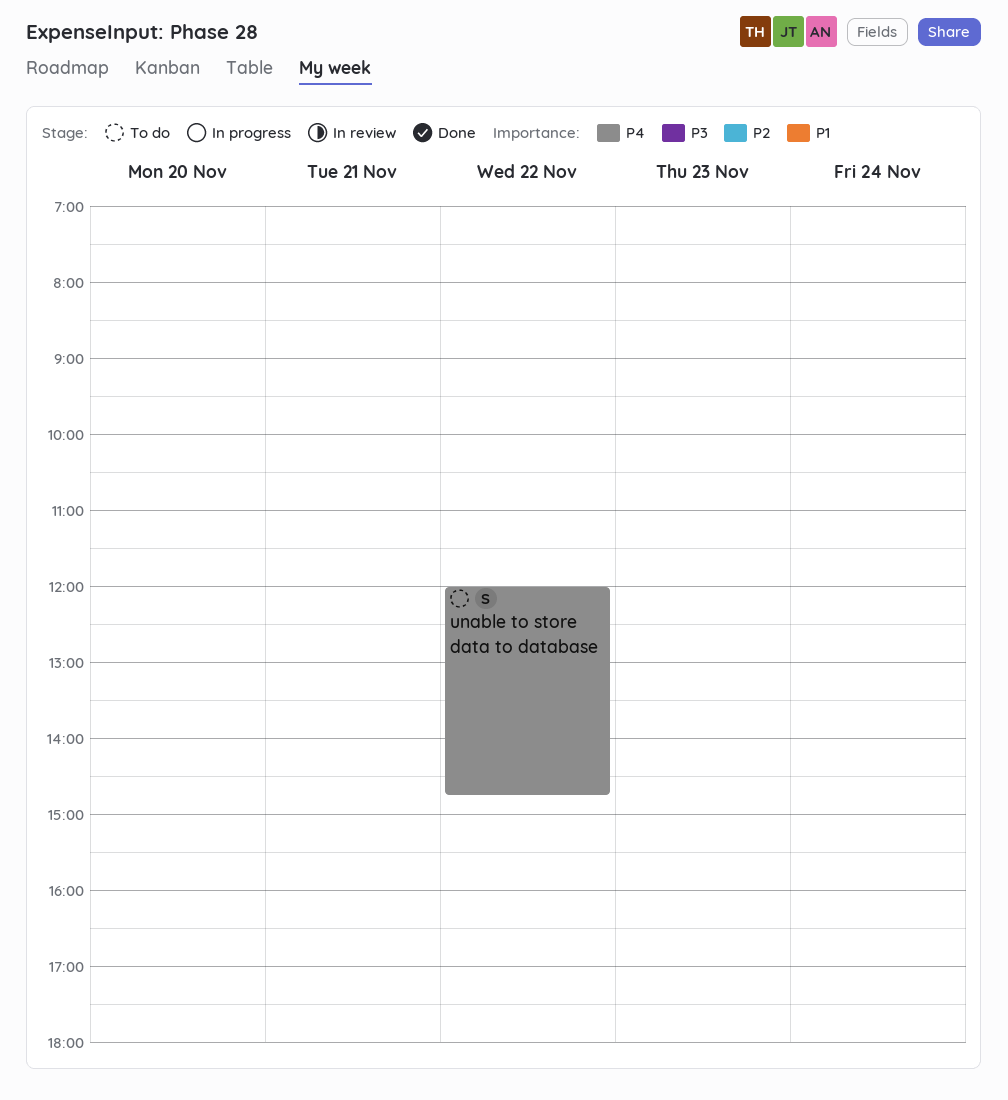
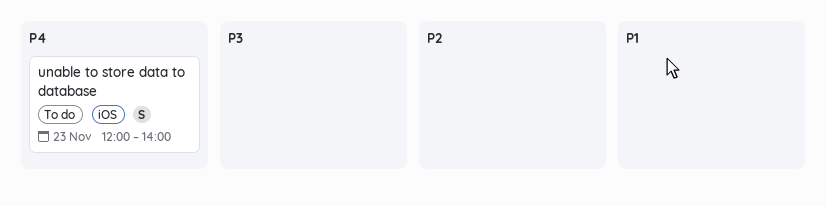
unable to store data to database, day: Nov 22 -> Nov 23
unable to store data to database, ends: 14:45 -> 14:00

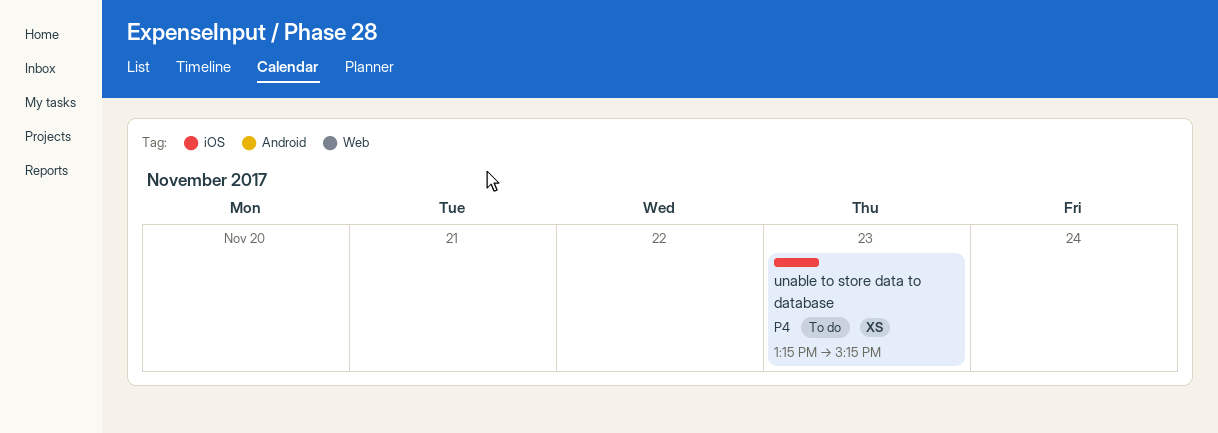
unable to store data to database, estimate: S -> XS
unable to store data to database, begins: 12:00 -> 13:15
unable to store data to database, ends: 14:00 -> 15:15

